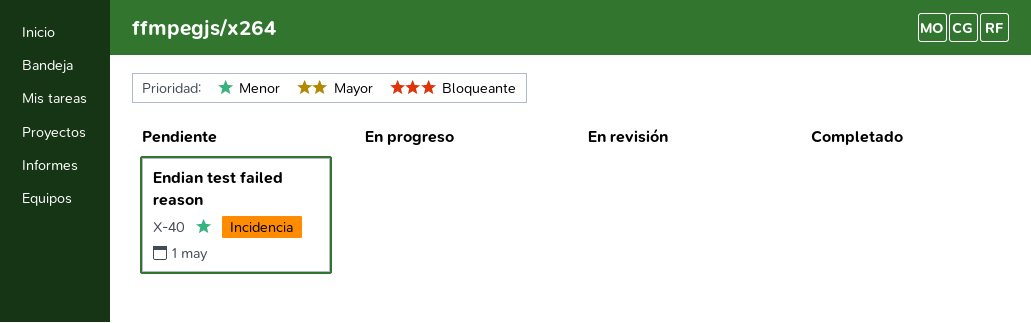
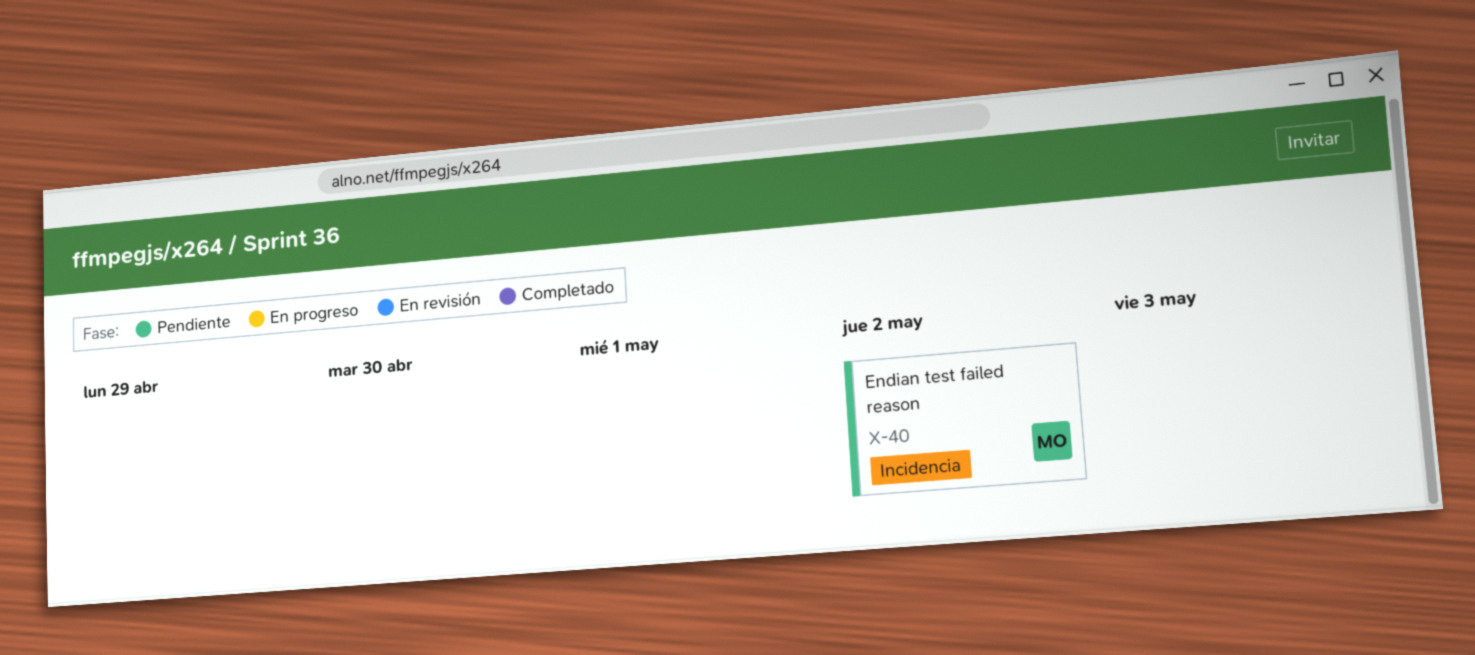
X-40, due: May 1 -> May 2

